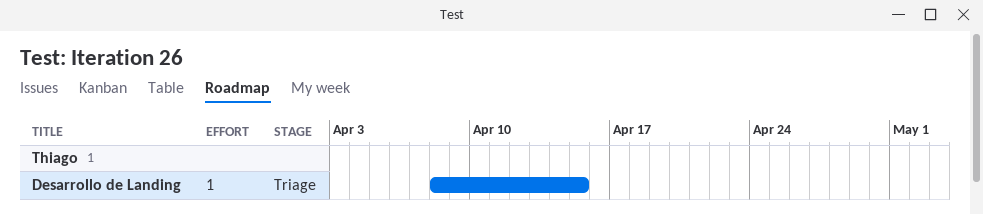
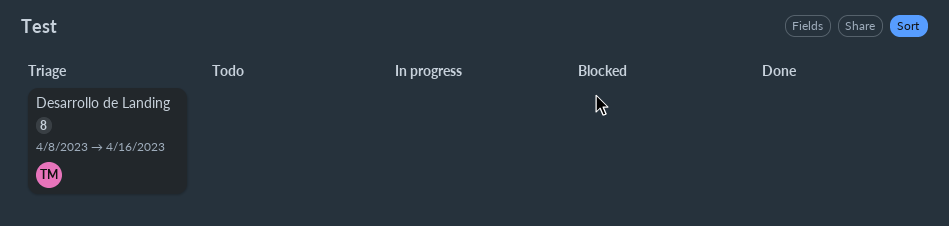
Desarrollo de Landing, estimate: 1 -> 8
Desarrollo de Landing, due: Apr 15 -> Apr 16

